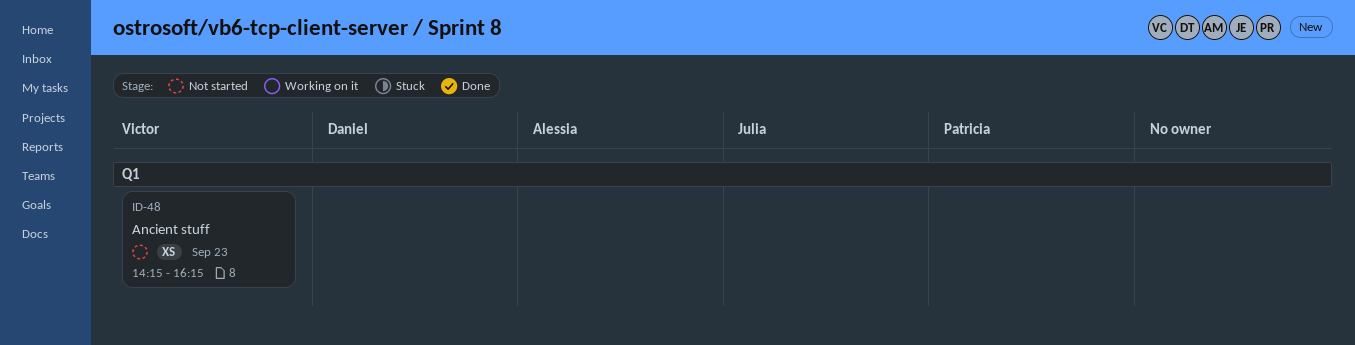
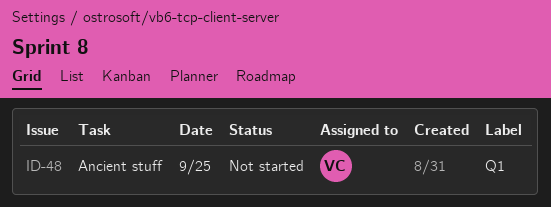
ID-48, day: Sep 23 -> Sep 25

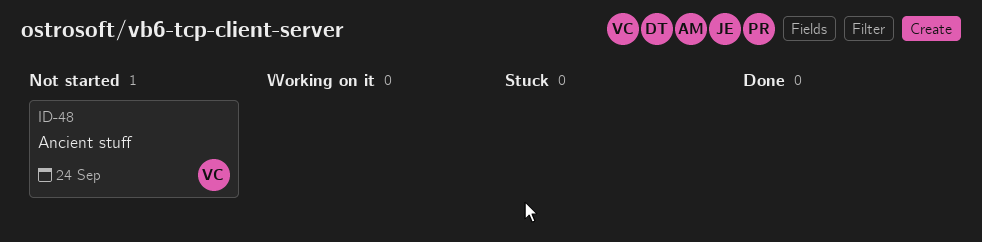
ID-48, day: Sep 25 -> Sep 24

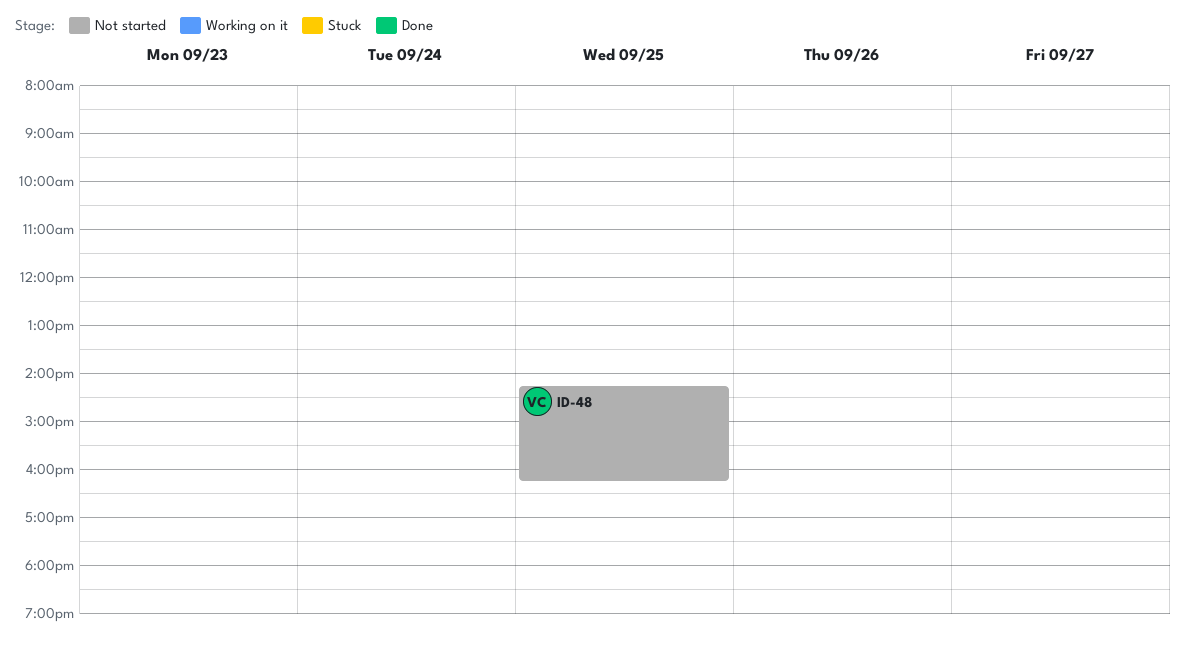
ID-48, day: Sep 24 -> Sep 25

